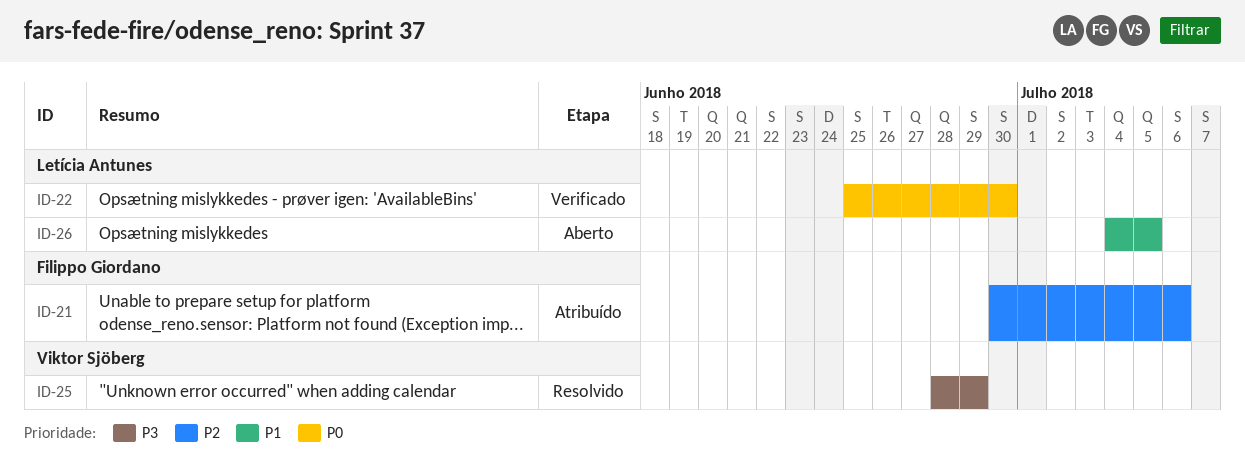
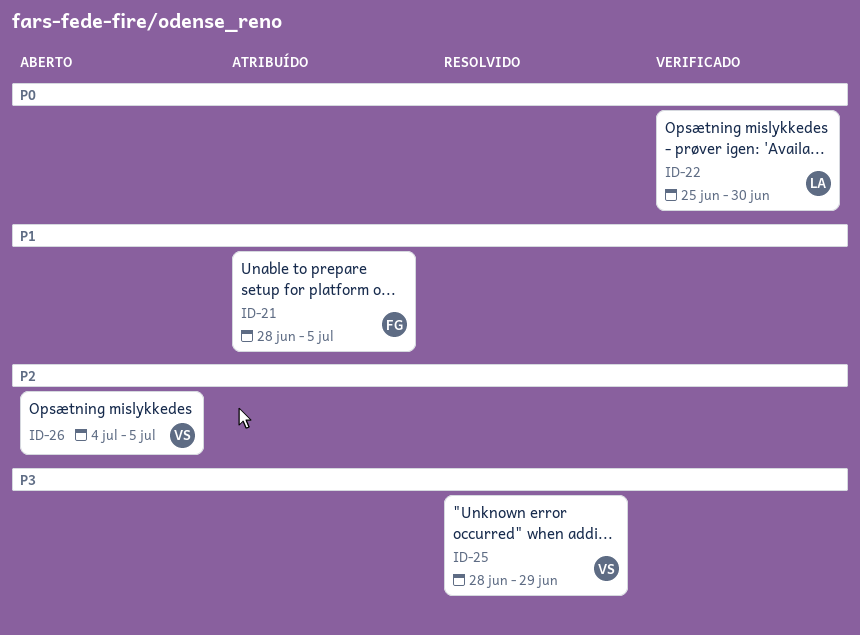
ID-21, priority: P2 -> P1
ID-21, start: Jun 30 -> Jun 28
ID-21, due: Jul 6 -> Jul 5
ID-26, owner: Letícia Antunes -> Viktor Sjöberg
ID-26, priority: P1 -> P2

